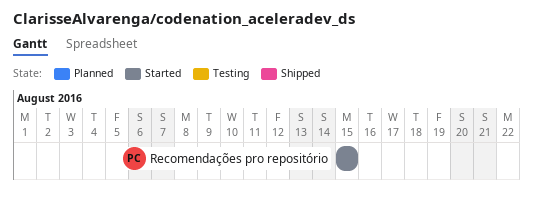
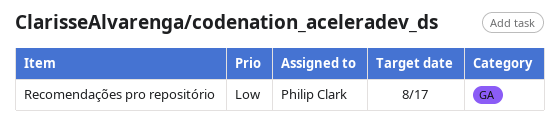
Recomendações pro repositório, due: Aug 15 -> Aug 17

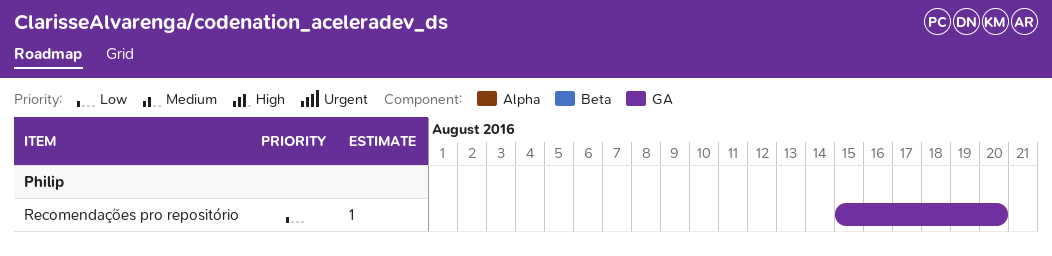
Recomendações pro repositório, due: Aug 17 -> Aug 20

